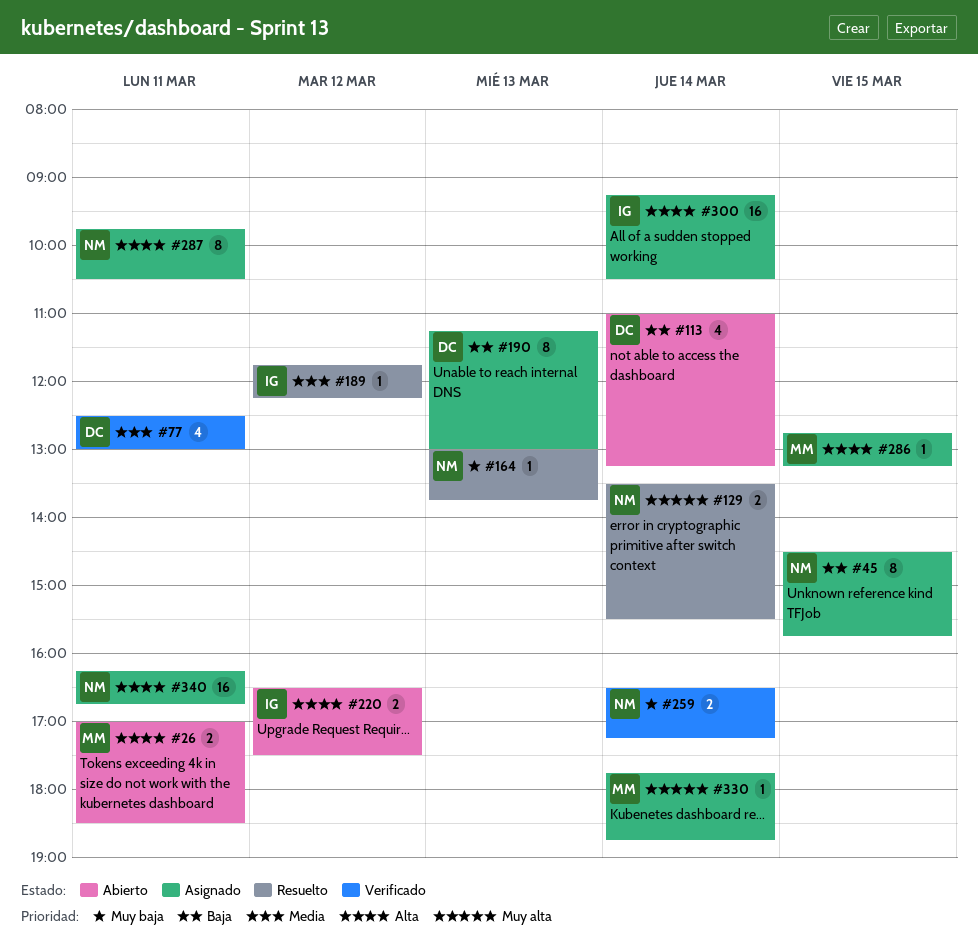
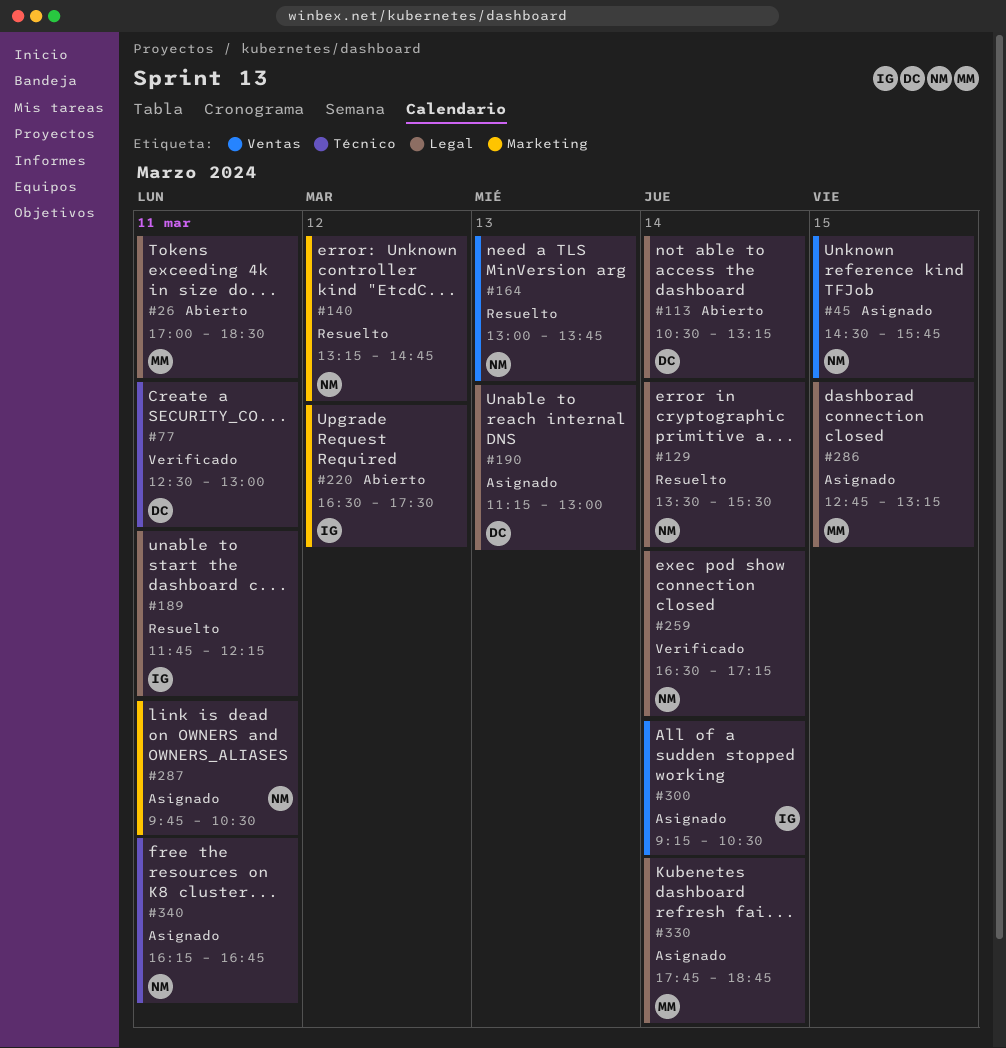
#113, begins: 11:00 -> 10:30
#140: none -> present
#189, day: Mar 12 -> Mar 11

